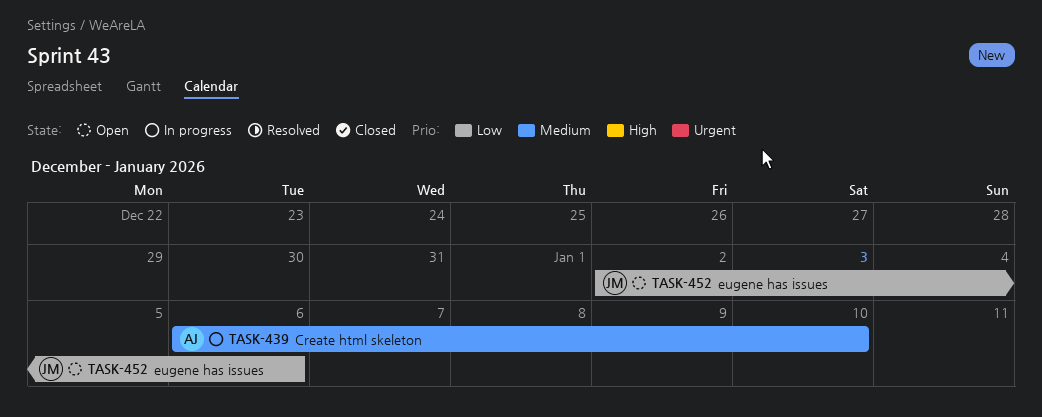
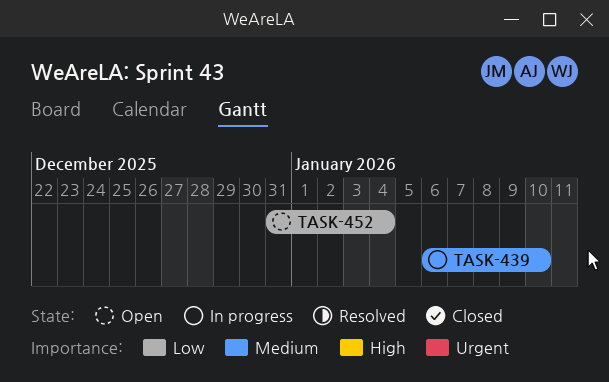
TASK-452, start: Jan 2 -> Dec 31
TASK-452, due: Jan 6 -> Jan 4

